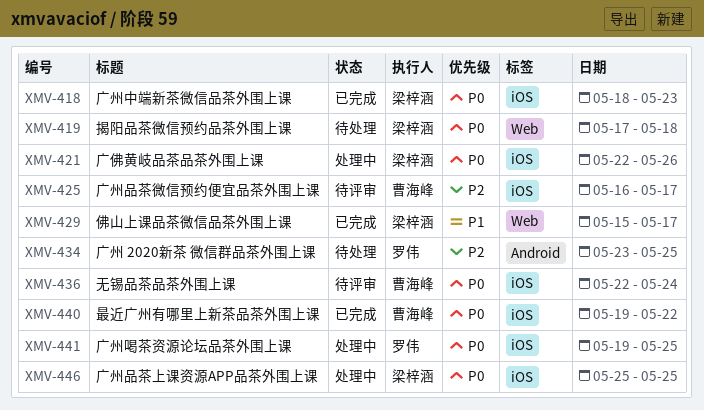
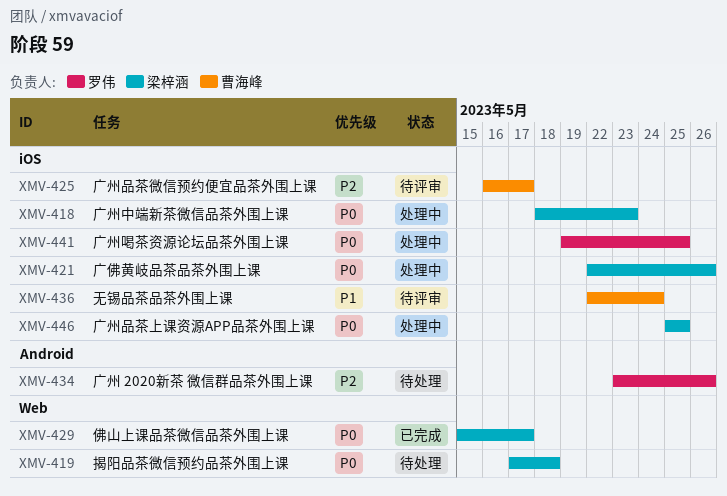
XMV-418, status: 已完成 -> 处理中
XMV-429, priority: P1 -> P0
XMV-434, due: May 25 -> May 26
XMV-436, priority: P0 -> P1
XMV-440: present -> none

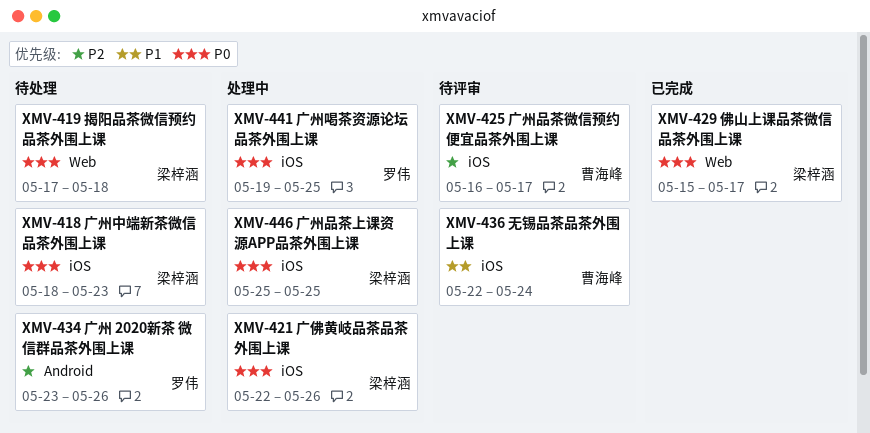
XMV-418, status: 处理中 -> 待处理

